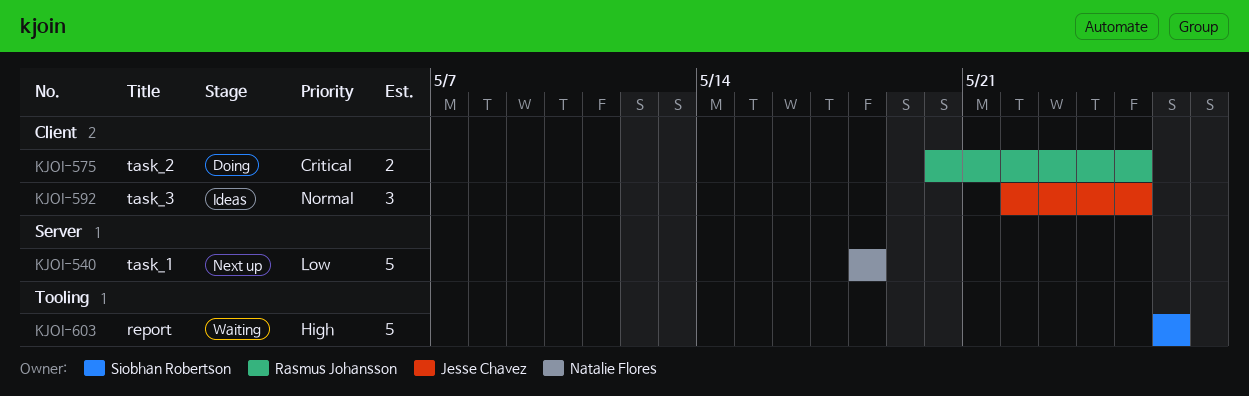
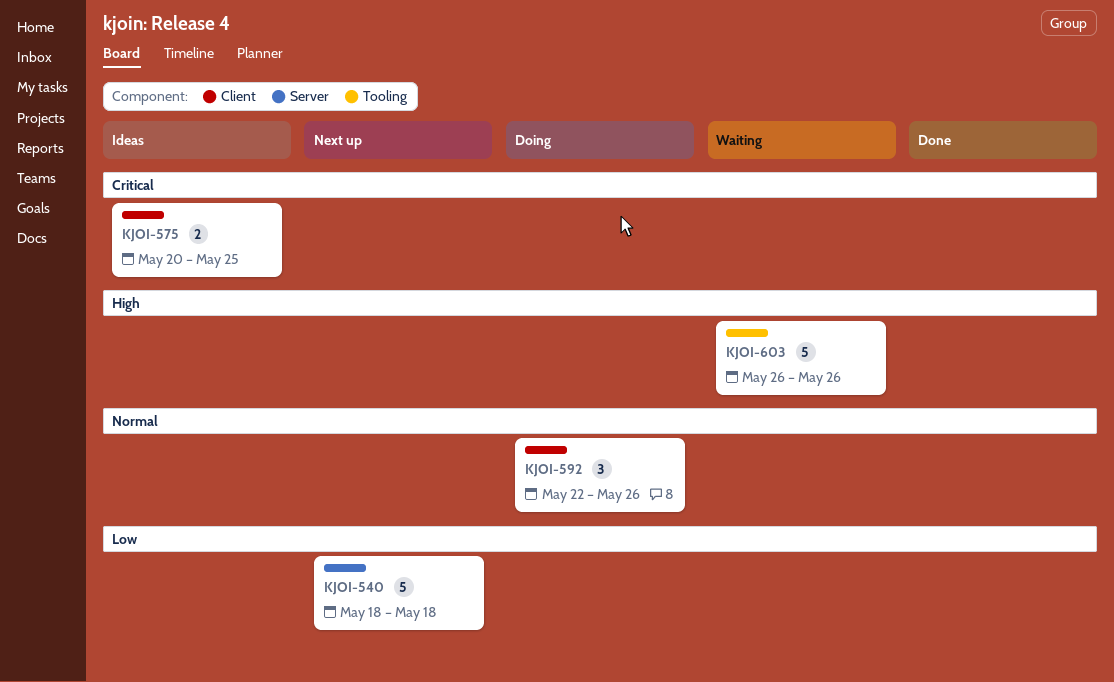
KJOI-575, status: Doing -> Ideas
KJOI-592, status: Ideas -> Doing
KJOI-592, due: May 25 -> May 26

